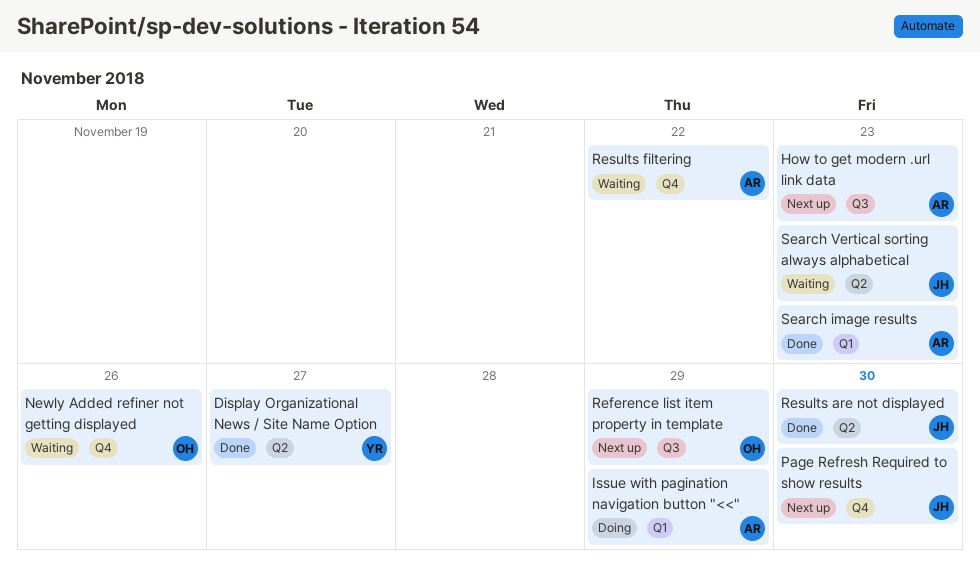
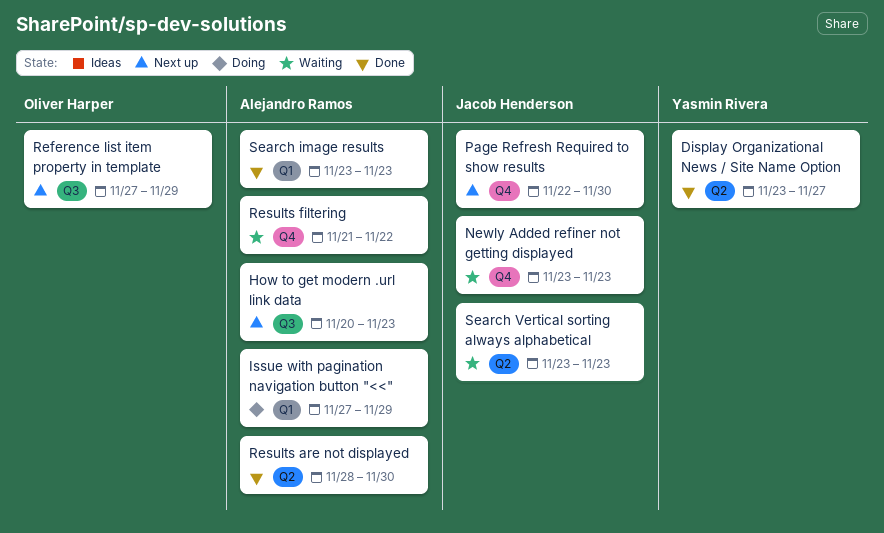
Newly Added refiner not getting displayed, owner: Oliver Harper -> Jacob Henderson
Newly Added refiner not getting displayed, due: Nov 26 -> Nov 23
Results are not displayed, owner: Jacob Henderson -> Alejandro Ramos

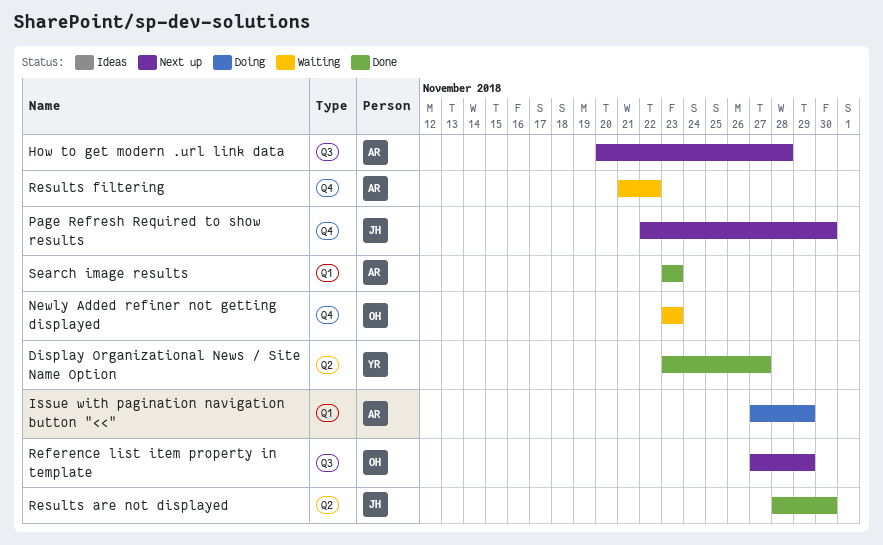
How to get modern .url link data, due: Nov 23 -> Nov 28
Newly Added refiner not getting displayed, owner: Jacob Henderson -> Oliver Harper
Results are not displayed, owner: Alejandro Ramos -> Jacob Henderson
Search Vertical sorting always alphabetical: present -> none

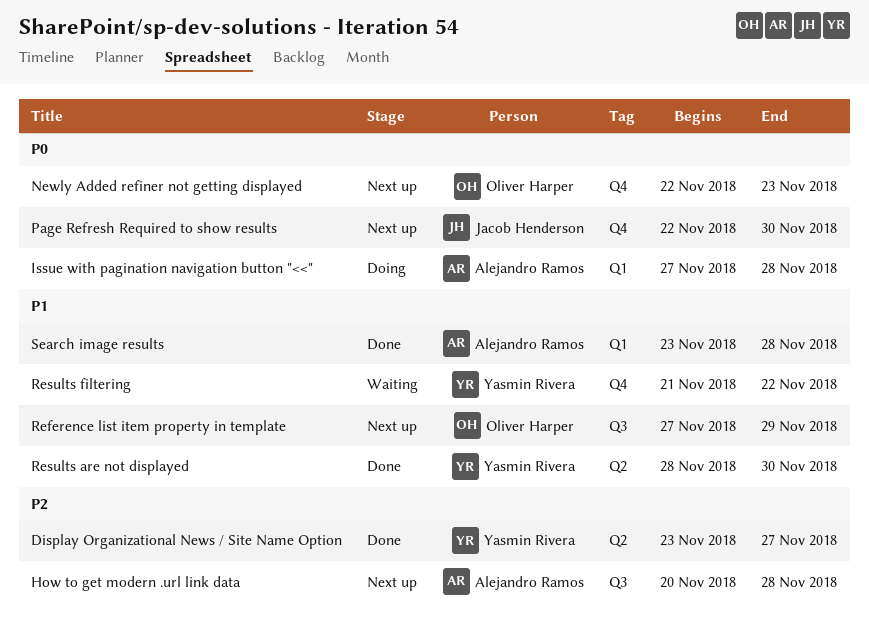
Issue with pagination navigation button "<<", due: Nov 29 -> Nov 28
Newly Added refiner not getting displayed, status: Waiting -> Next up
Newly Added refiner not getting displayed, start: Nov 23 -> Nov 22
Results are not displayed, owner: Jacob Henderson -> Yasmin Rivera
Results filtering, owner: Alejandro Ramos -> Yasmin Rivera
Search image results, due: Nov 23 -> Nov 28

